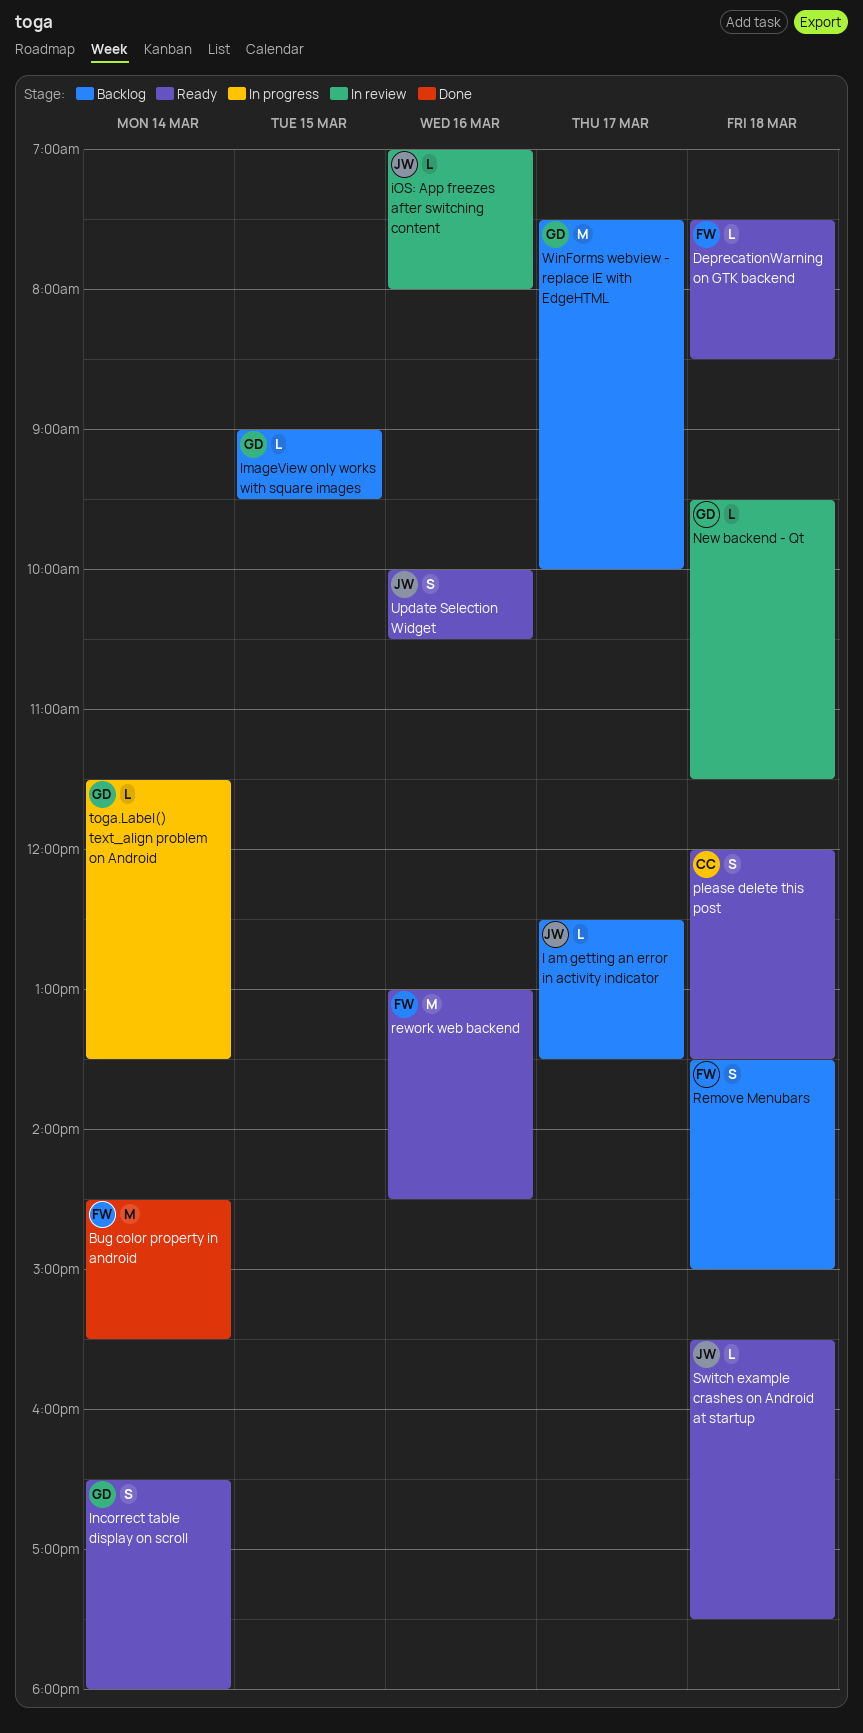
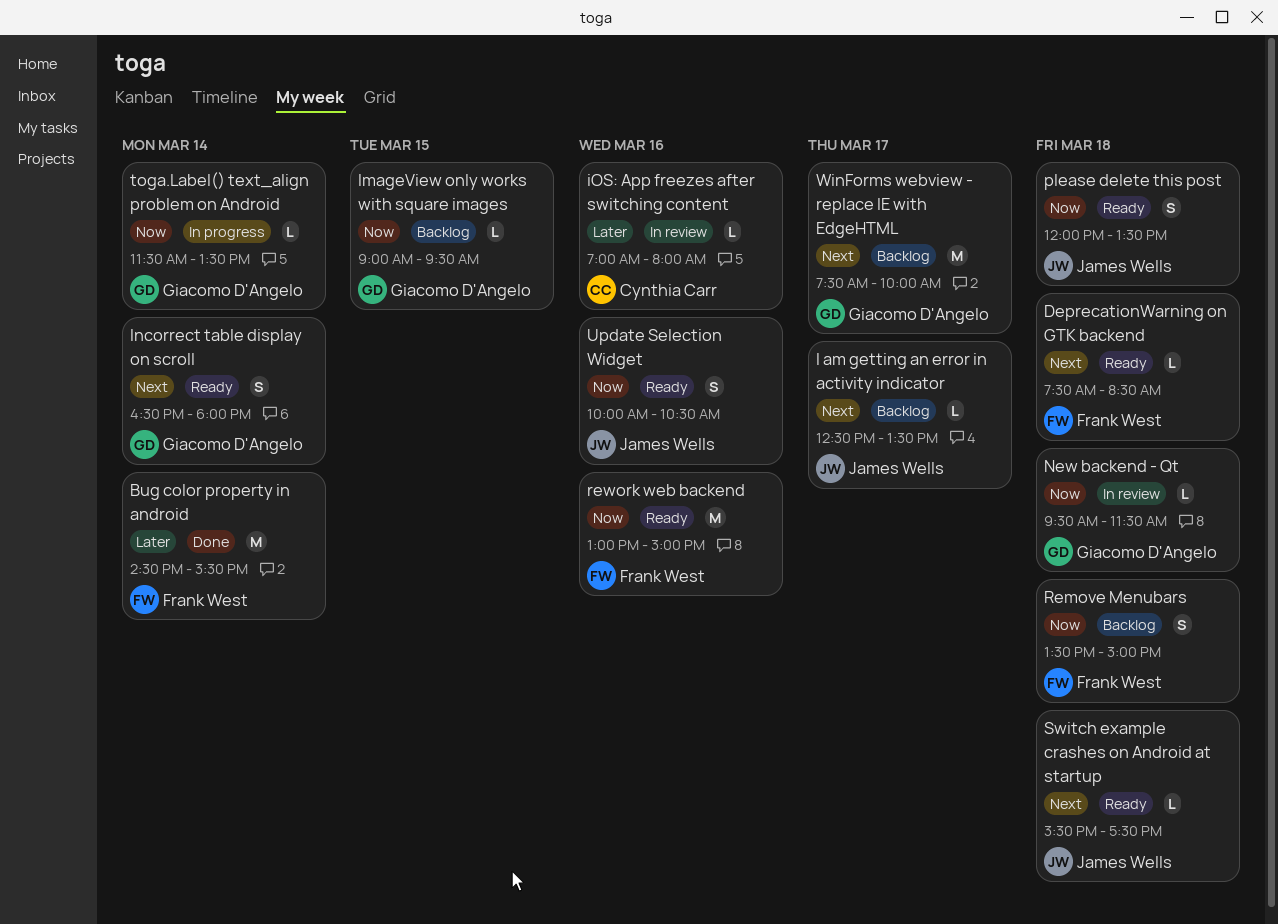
iOS: App freezes after switching content, owner: James Wells -> Cynthia Carr
please delete this post, owner: Cynthia Carr -> James Wells
rework web backend, ends: 14:30 -> 15:00

